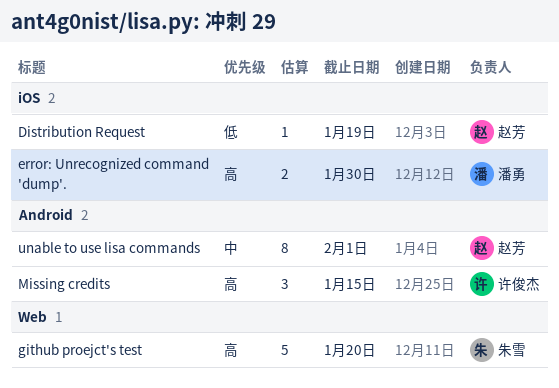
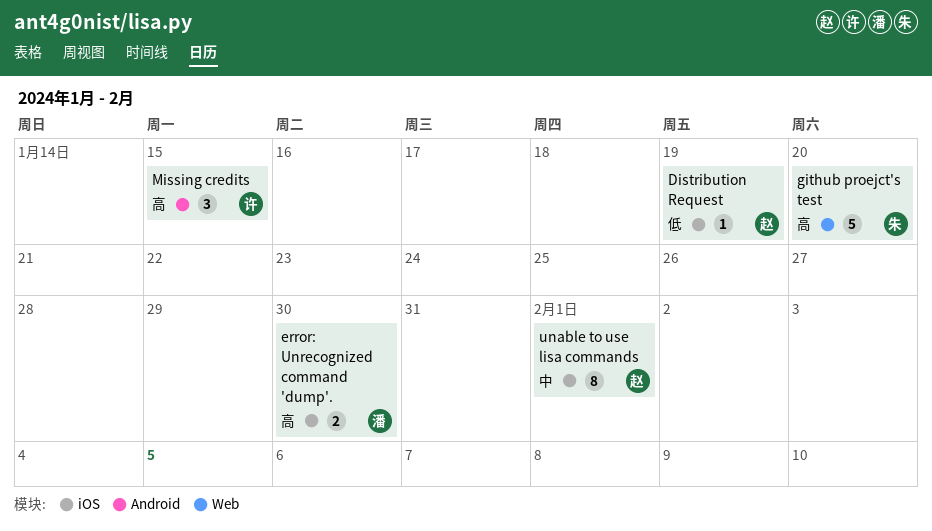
unable to use lisa commands, label: Android -> iOS

